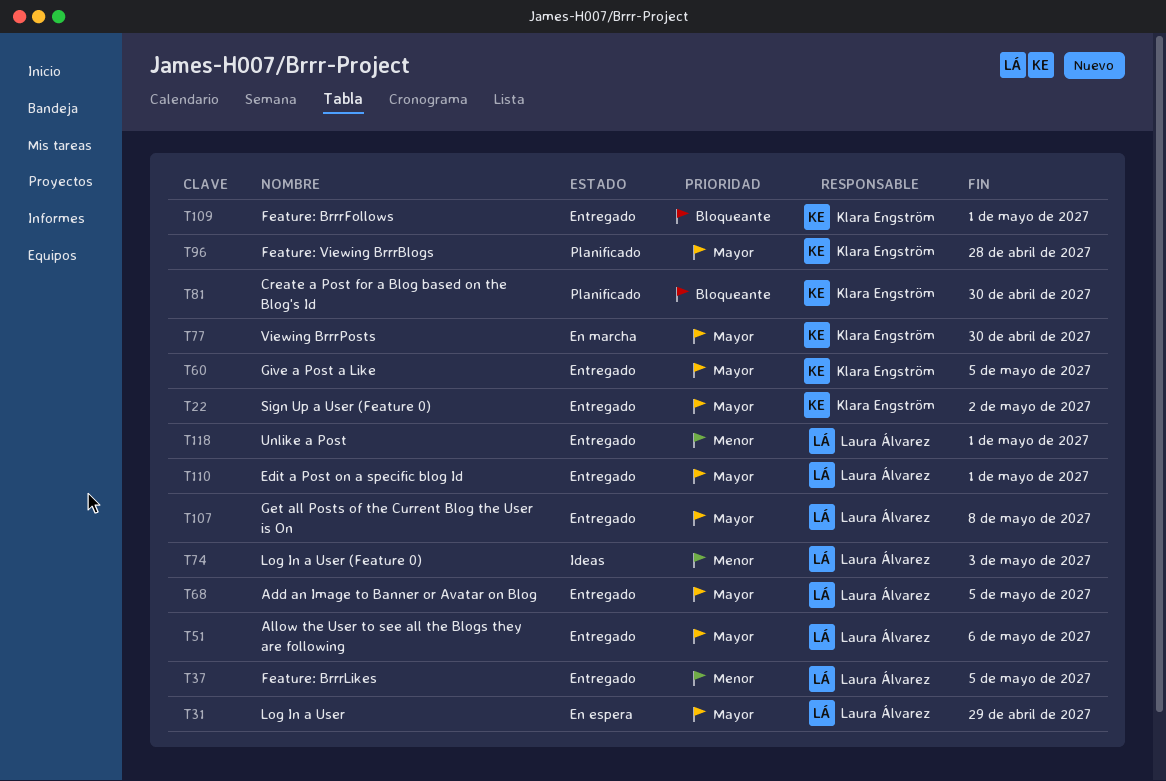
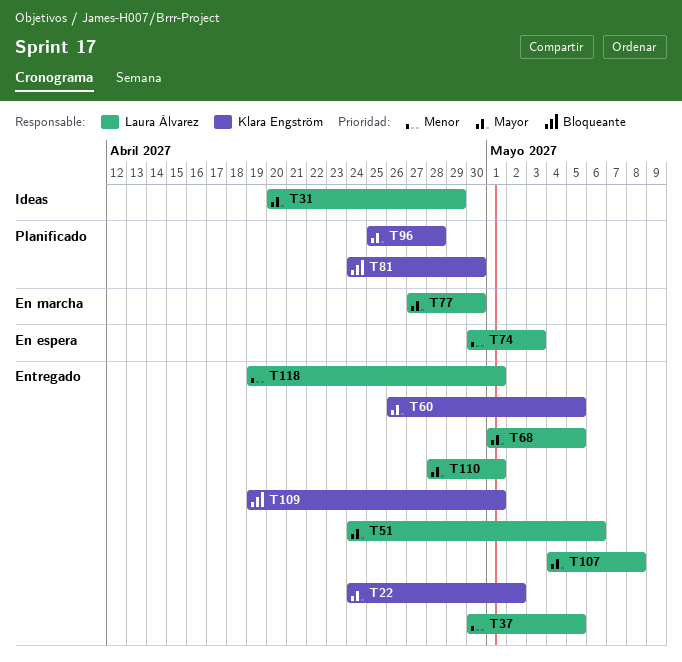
T31, status: En espera -> Ideas
T74, status: Ideas -> En espera
T77, owner: Klara Engström -> Laura Álvarez

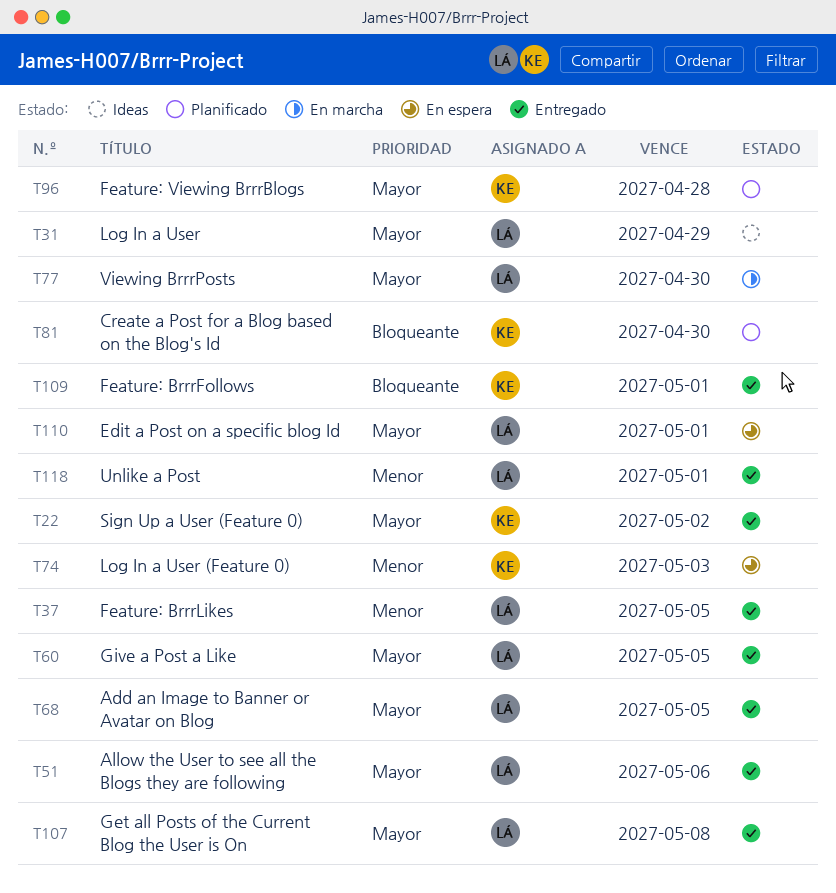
T60, owner: Klara Engström -> Laura Álvarez
T74, owner: Laura Álvarez -> Klara Engström
T110, status: Entregado -> En espera

